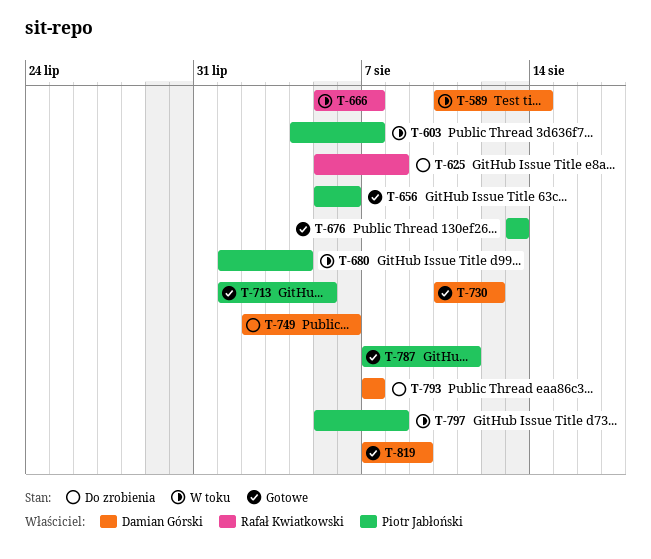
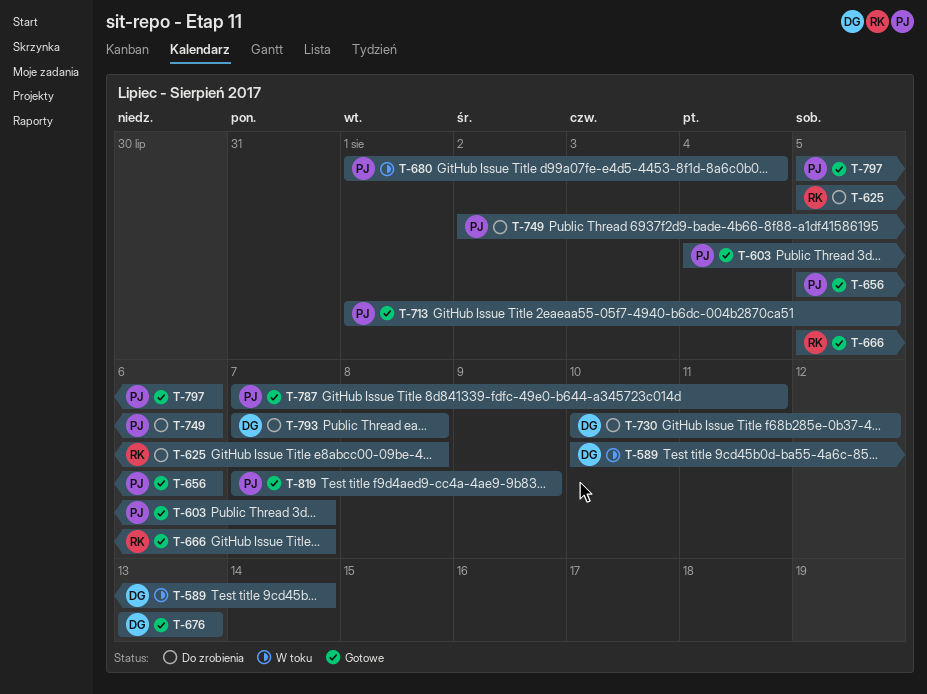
T-603, status: W toku -> Gotowe
T-666, status: W toku -> Gotowe
T-676, owner: Piotr Jabłoński -> Damian Górski
T-730, status: Gotowe -> Do zrobienia
T-749, owner: Damian Górski -> Piotr Jabłoński
T-793, due: Aug 7 -> Aug 8
T-797, status: W toku -> Gotowe
T-797, due: Aug 8 -> Aug 6
T-819, owner: Damian Górski -> Piotr Jabłoński

